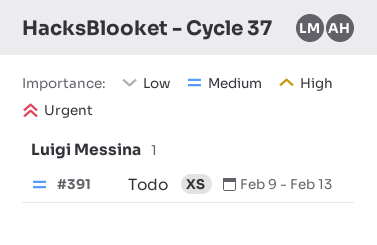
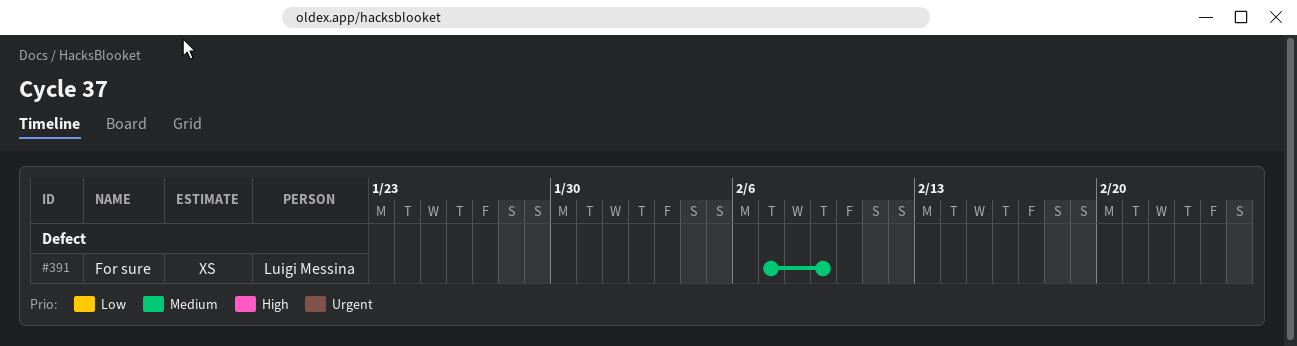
#391, start: Feb 9 -> Feb 7
#391, due: Feb 13 -> Feb 9

